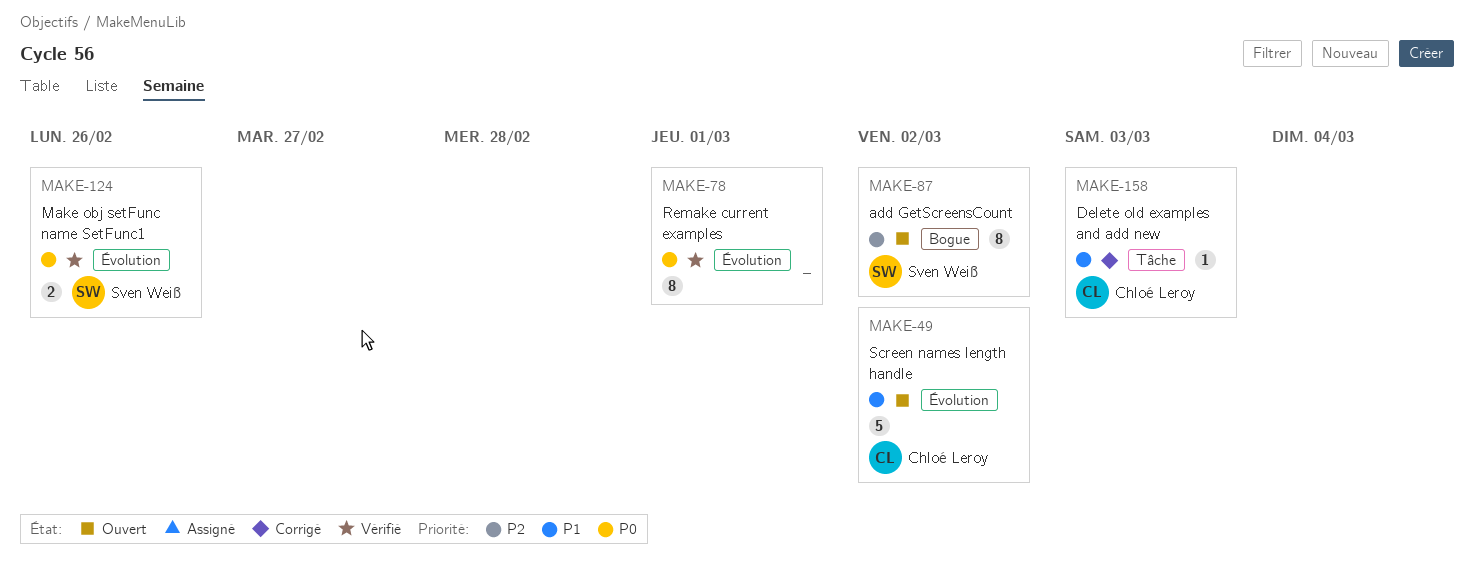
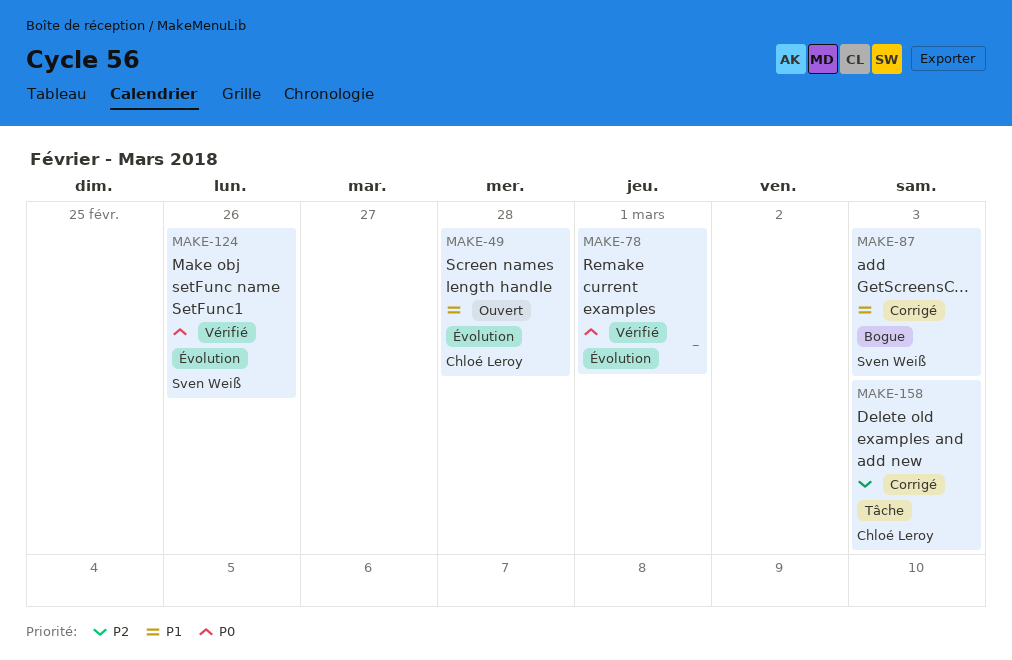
MAKE-49, due: Mar 2 -> Feb 28
MAKE-87, status: Ouvert -> Corrigé
MAKE-87, priority: P2 -> P1
MAKE-87, due: Mar 2 -> Mar 3
MAKE-158, priority: P1 -> P2

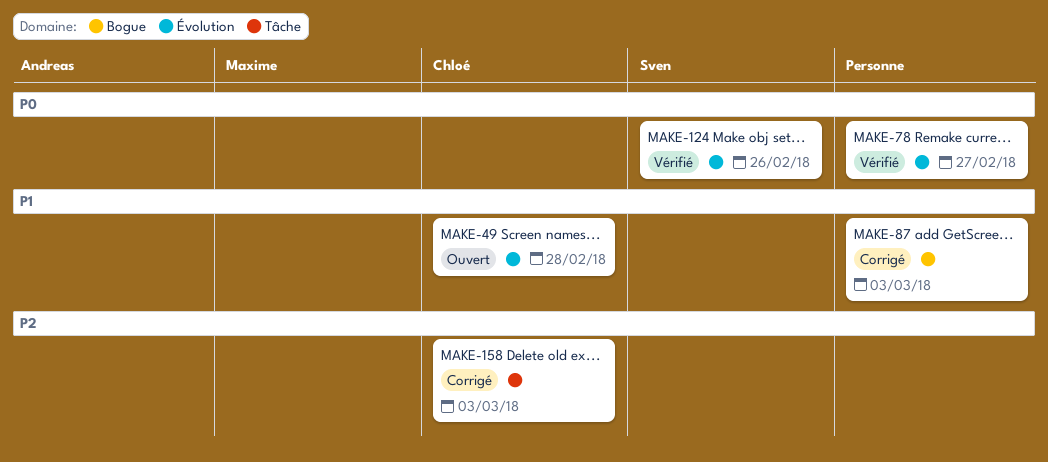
MAKE-78, due: Mar 1 -> Feb 27
MAKE-87, owner: Sven Weiß -> none

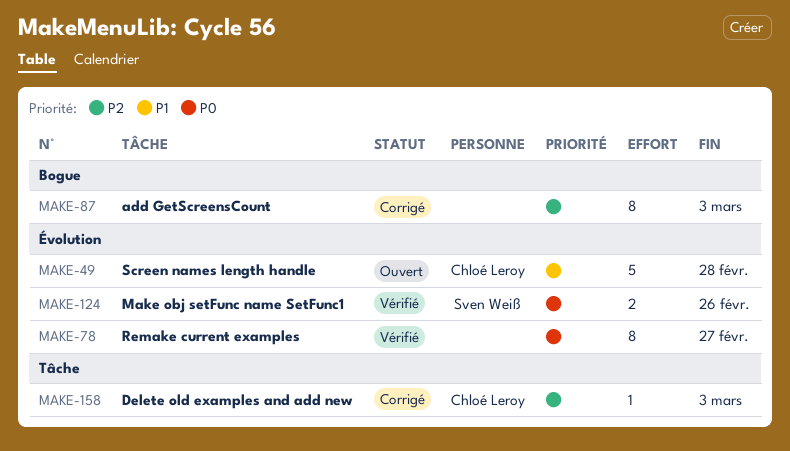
MAKE-87, priority: P1 -> P2

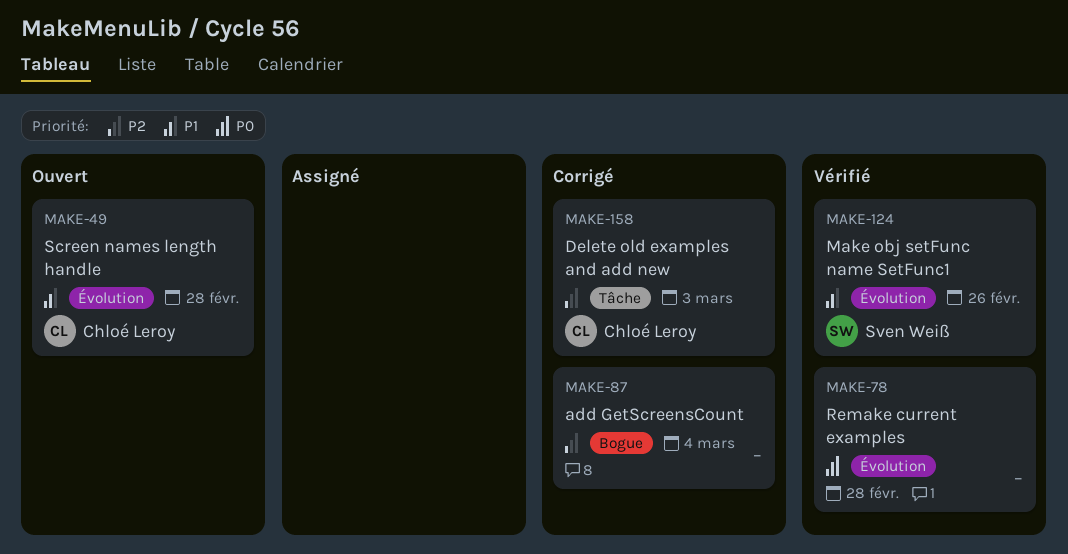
MAKE-78, due: Feb 27 -> Feb 28
MAKE-87, due: Mar 3 -> Mar 4
MAKE-124, priority: P0 -> P1

